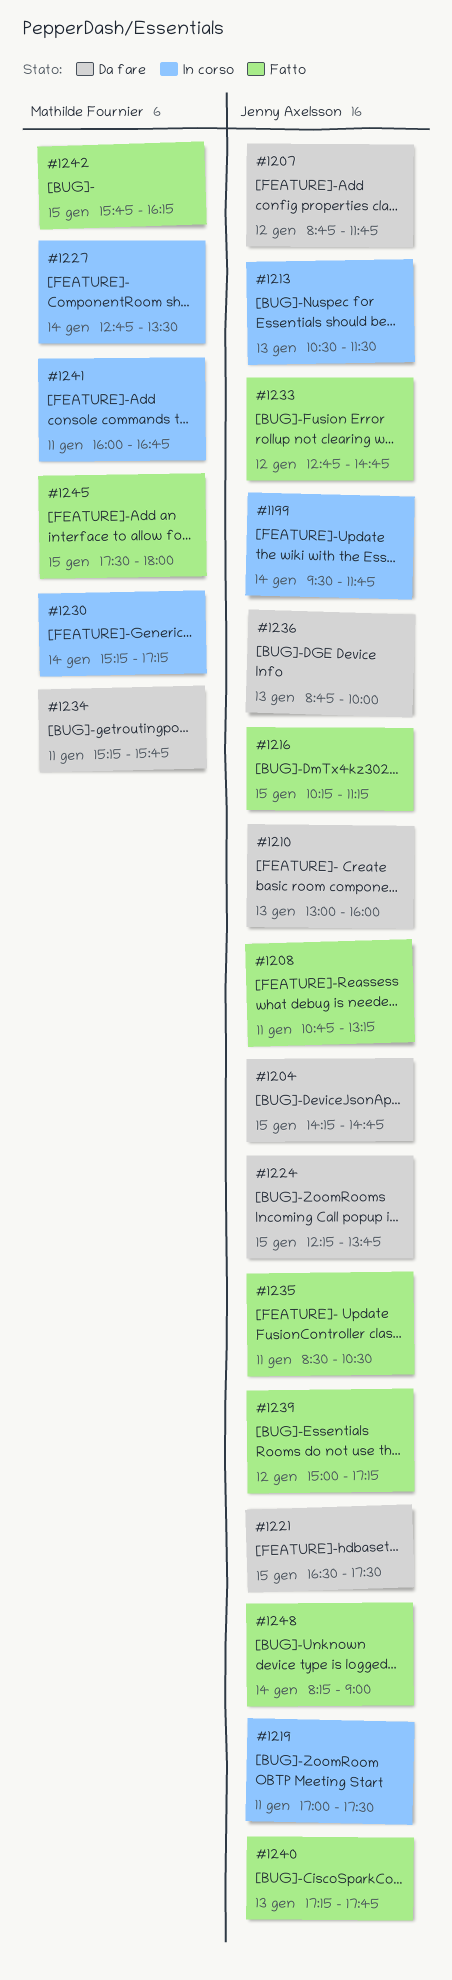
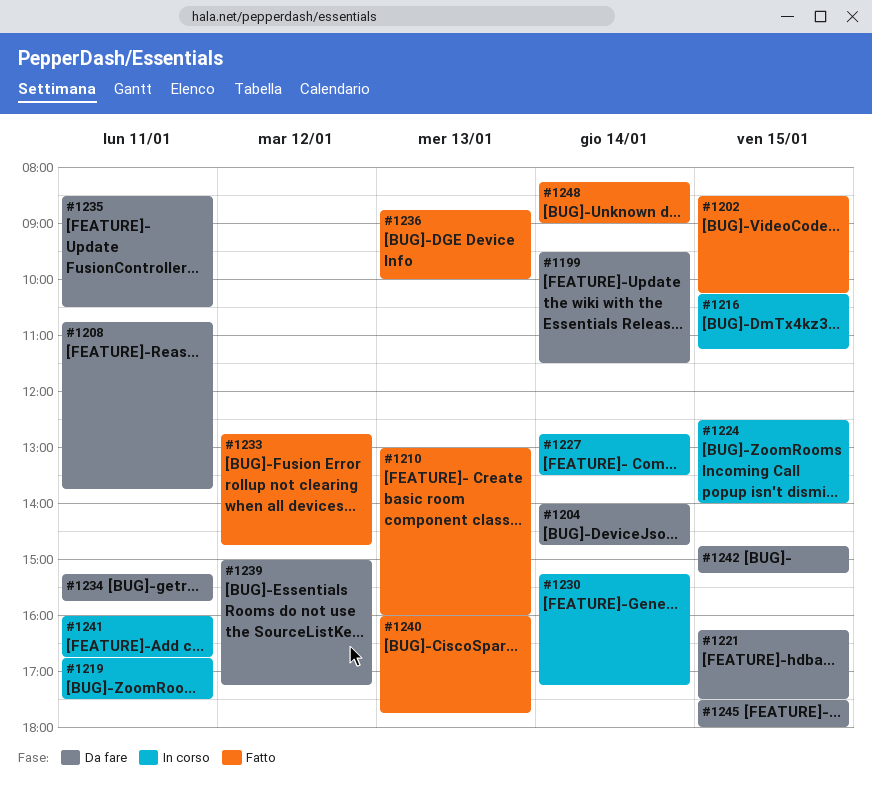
#1199, status: In corso -> Da fare
#1199, ends: 11:45 -> 11:30
#1202: none -> present
#1204, day: Jan 15 -> Jan 14
#1204, begins: 14:15 -> 14:00
#1207: present -> none
#1208, status: Fatto -> Da fare
#1208, ends: 13:15 -> 13:45
#1210, status: Da fare -> Fatto
#1213: present -> none
#1216, status: Fatto -> In corso
#1219, begins: 17:00 -> 16:45
#1221, begins: 16:30 -> 16:15
#1224, status: Da fare -> In corso
#1224, begins: 12:15 -> 12:30
#1224, ends: 13:45 -> 14:00
#1235, status: Fatto -> Da fare
#1236, status: Da fare -> Fatto
#1239, status: Fatto -> Da fare
#1240, begins: 17:15 -> 16:00
#1242, status: Fatto -> Da fare
#1242, begins: 15:45 -> 14:45
#1242, ends: 16:15 -> 15:15
#1245, status: Fatto -> Da fare

